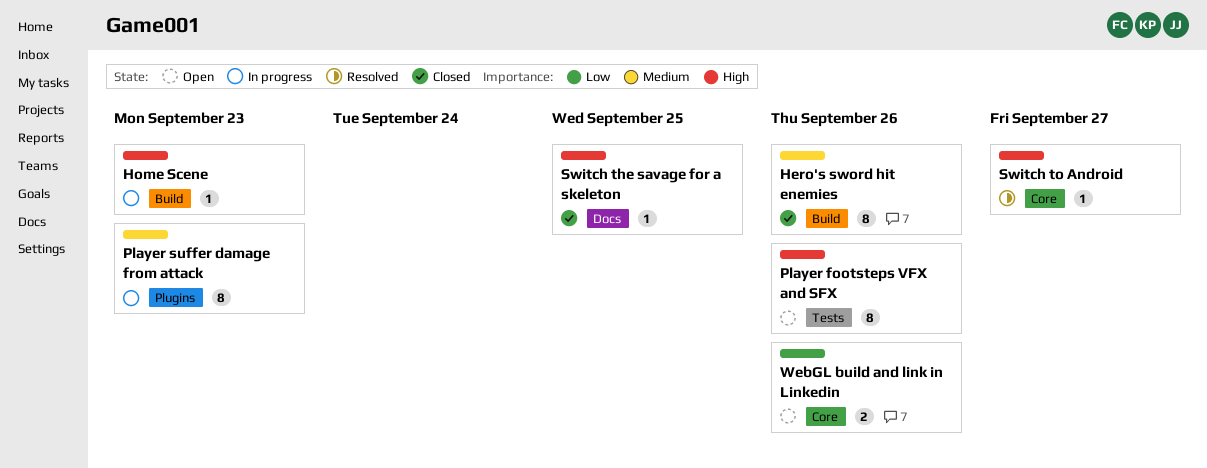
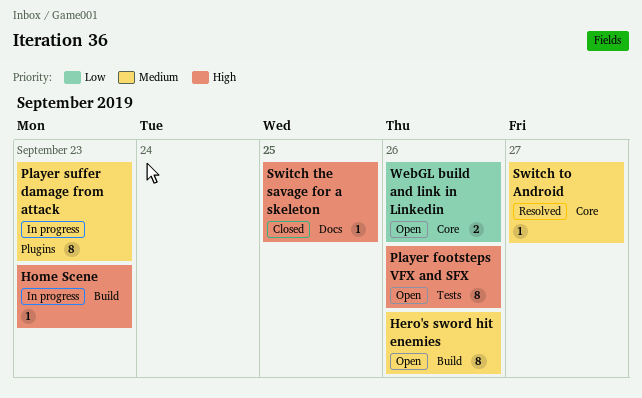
Hero's sword hit enemies, status: Closed -> Open
Switch to Android, priority: High -> Medium

